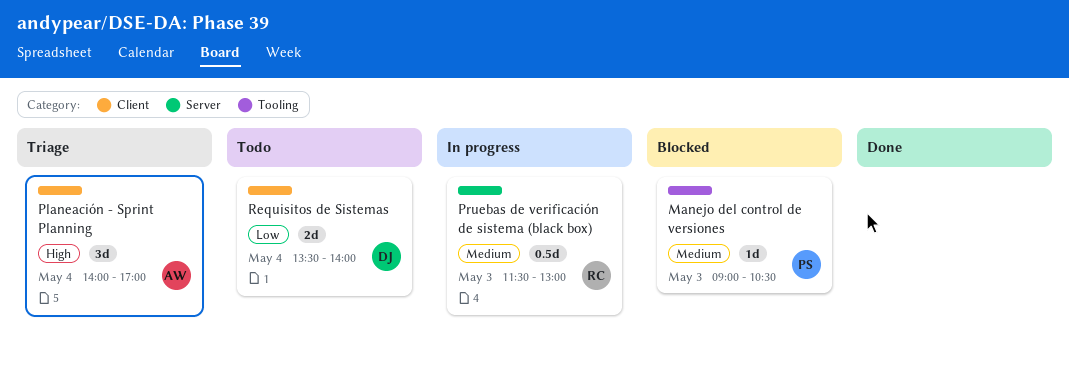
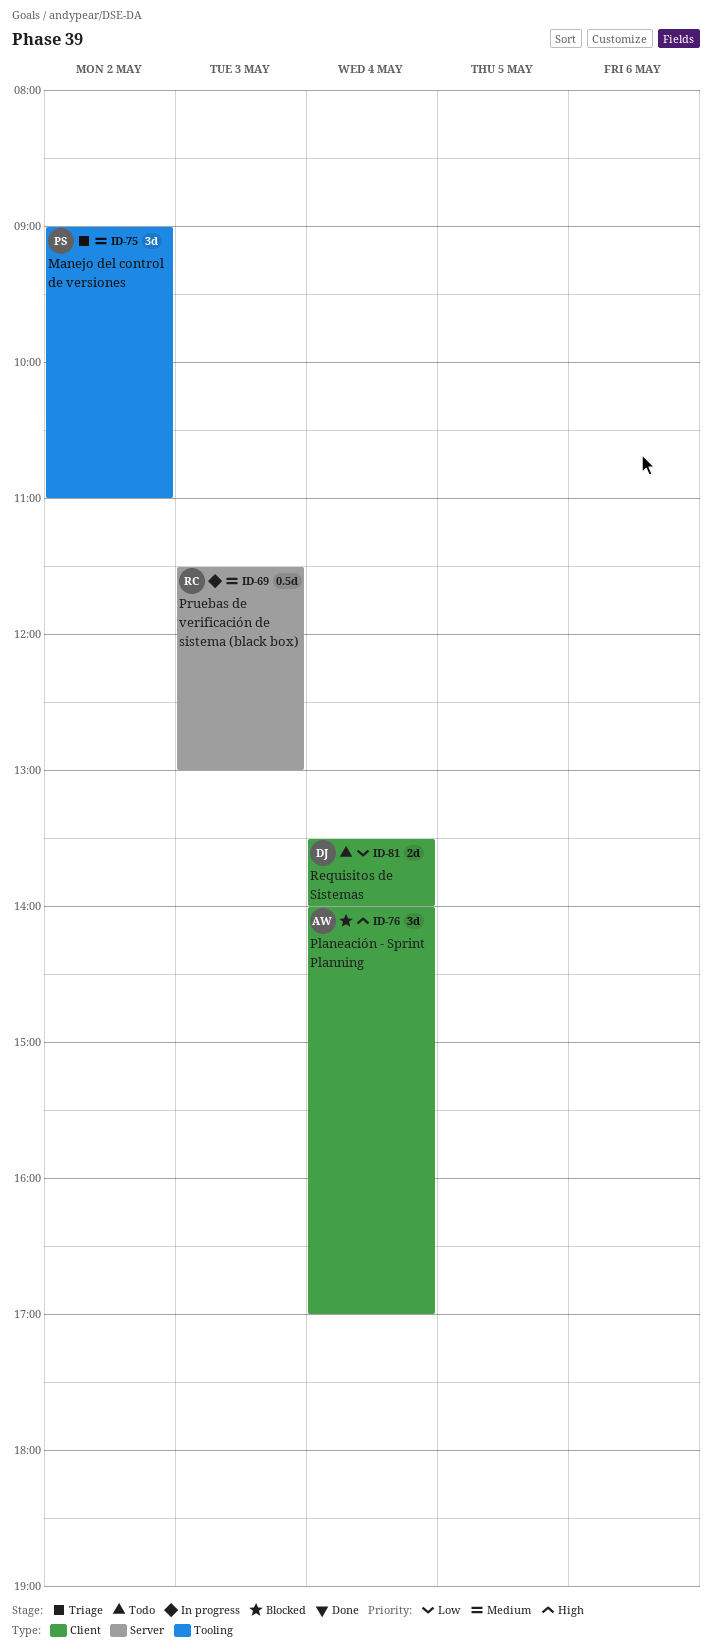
Manejo del control de versiones, status: Blocked -> Triage
Manejo del control de versiones, estimate: 1d -> 3d
Manejo del control de versiones, day: May 3 -> May 2
Manejo del control de versiones, ends: 10:30 -> 11:00
Planeación - Sprint Planning, status: Triage -> Blocked

